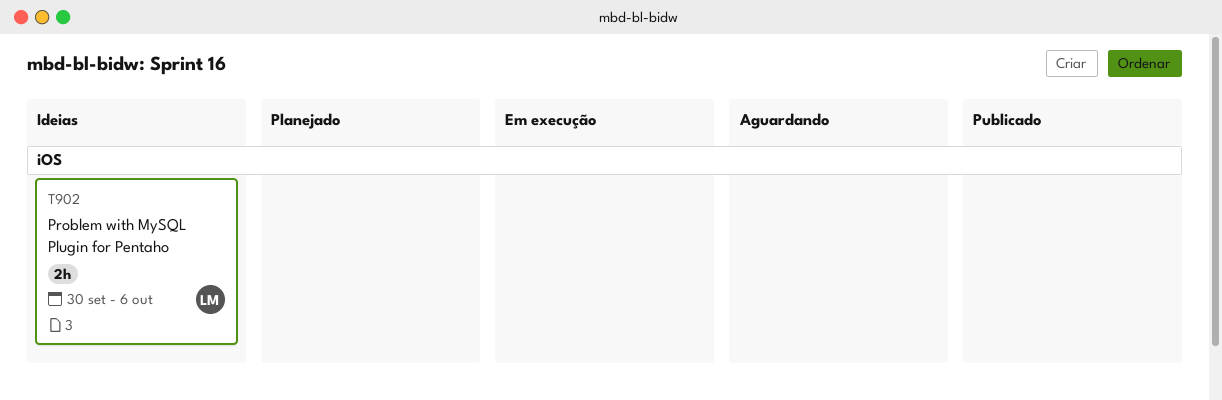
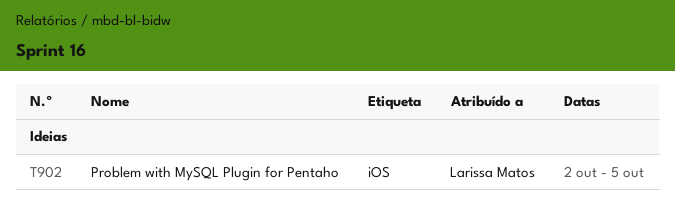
T902, start: Sep 30 -> Oct 2
T902, due: Oct 6 -> Oct 5

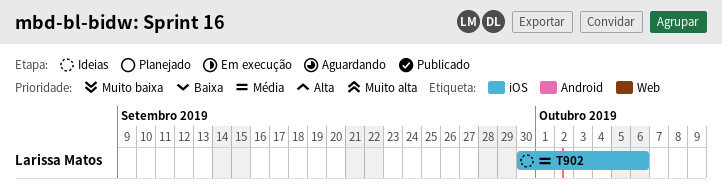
T902, start: Oct 2 -> Sep 30
T902, due: Oct 5 -> Oct 6

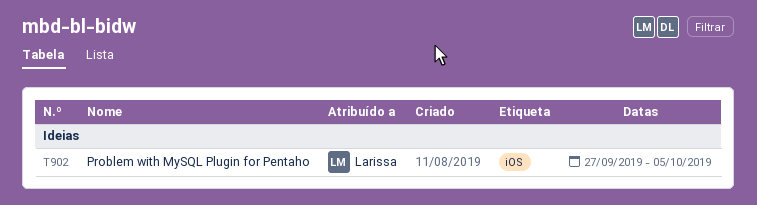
T902, start: Sep 30 -> Sep 27
T902, due: Oct 6 -> Oct 5

